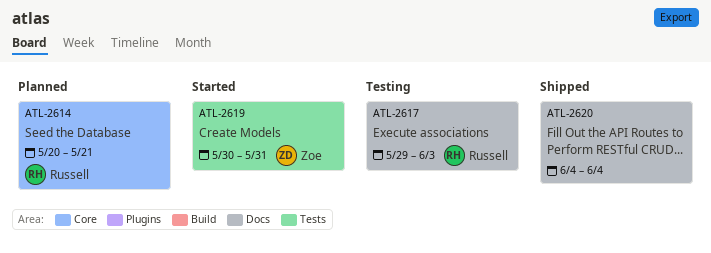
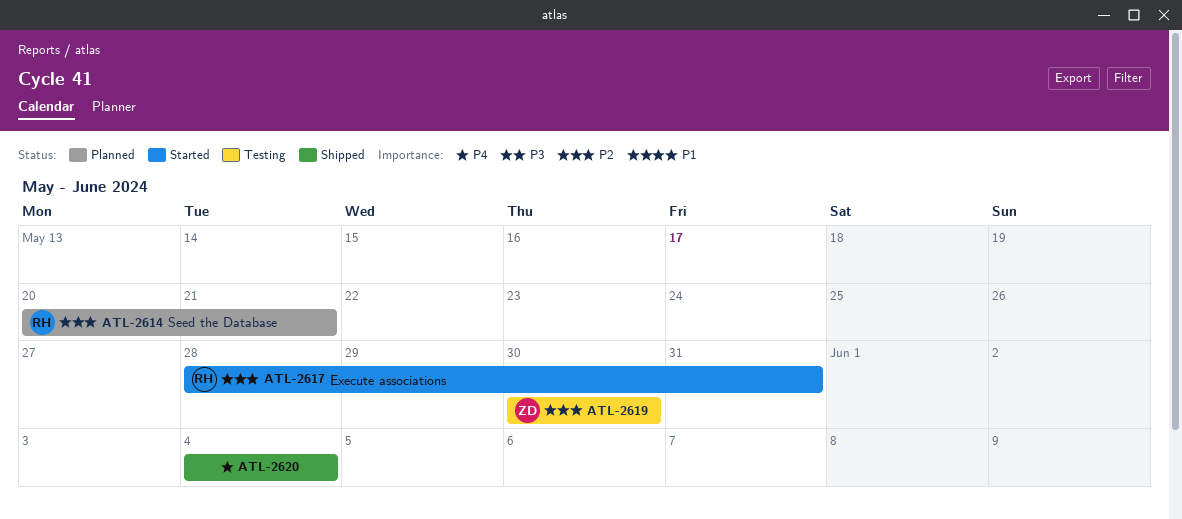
ATL-2617, status: Testing -> Started
ATL-2617, start: May 29 -> May 28
ATL-2617, due: Jun 3 -> May 31
ATL-2619, status: Started -> Testing
ATL-2619, due: May 31 -> May 30

